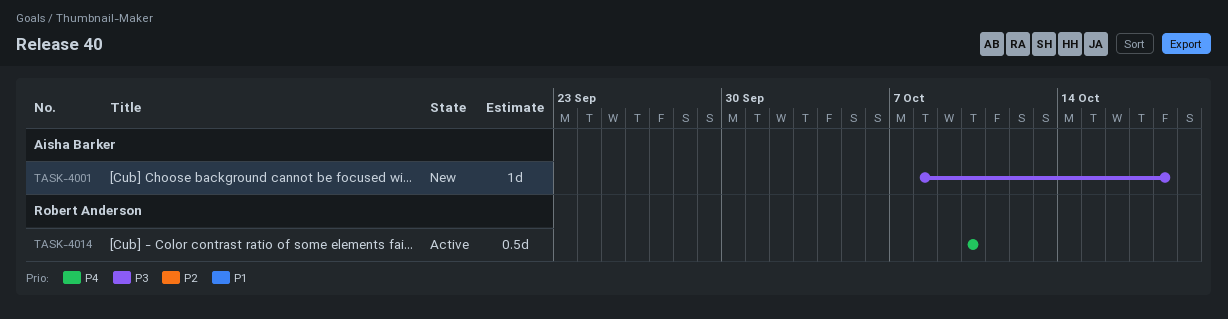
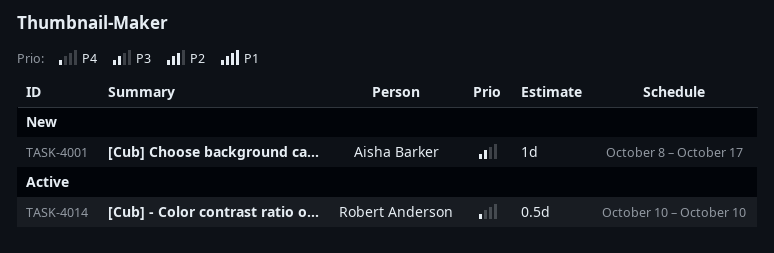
TASK-4001, due: Oct 18 -> Oct 17

